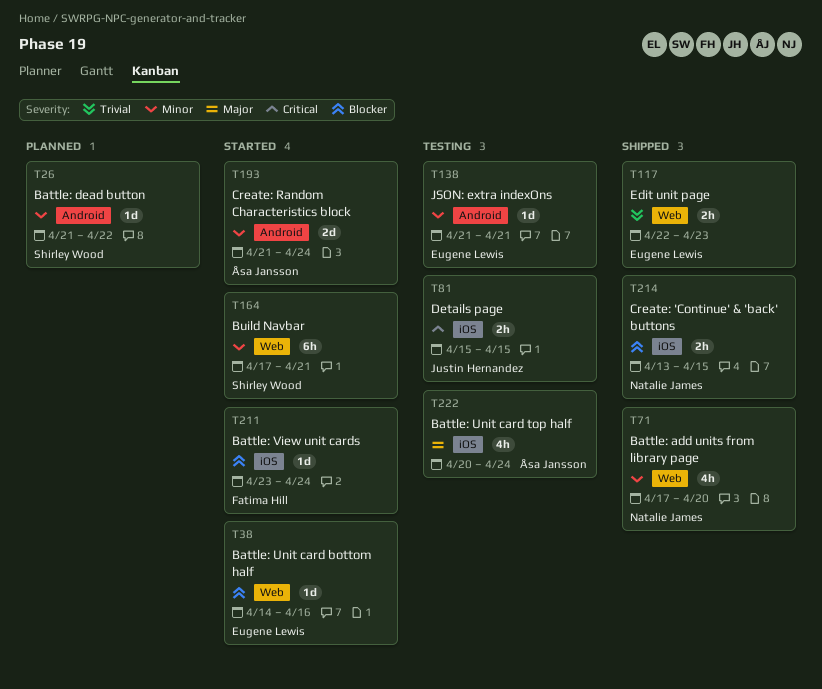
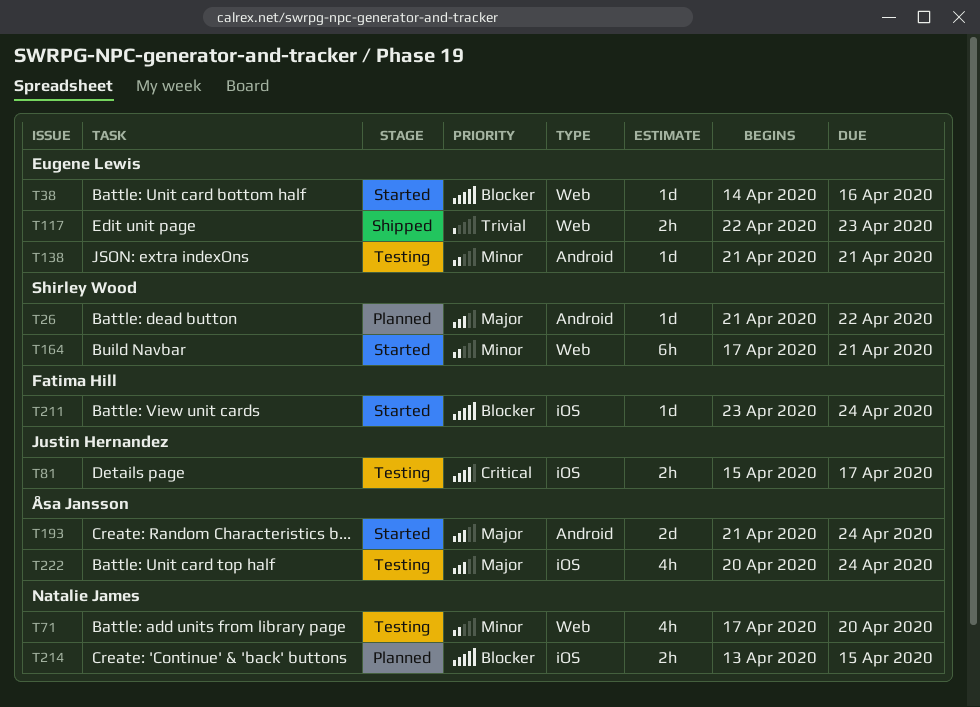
T26, priority: Minor -> Major
T71, status: Shipped -> Testing
T81, due: Apr 15 -> Apr 17
T193, priority: Minor -> Major
T214, status: Shipped -> Planned

